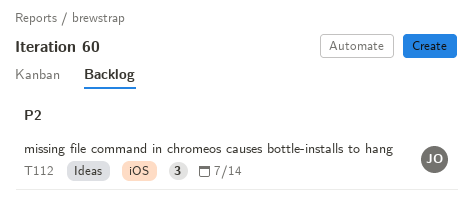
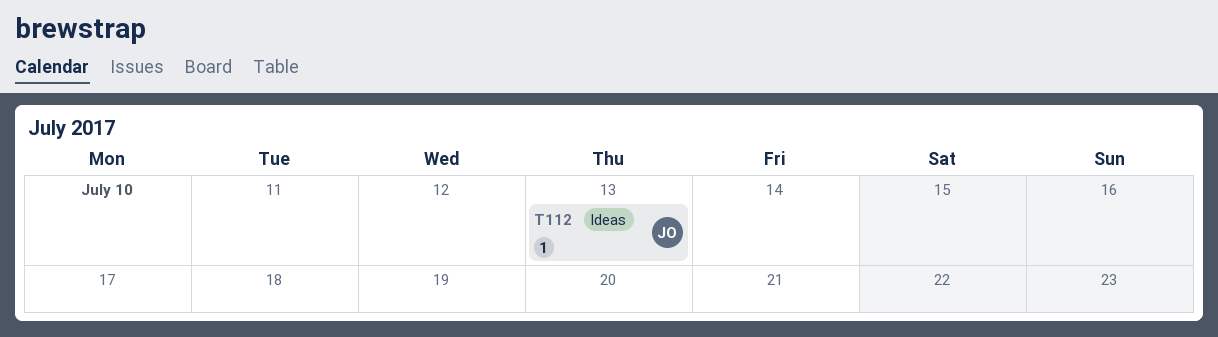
T112, estimate: 3 -> 1
T112, due: Jul 14 -> Jul 13

